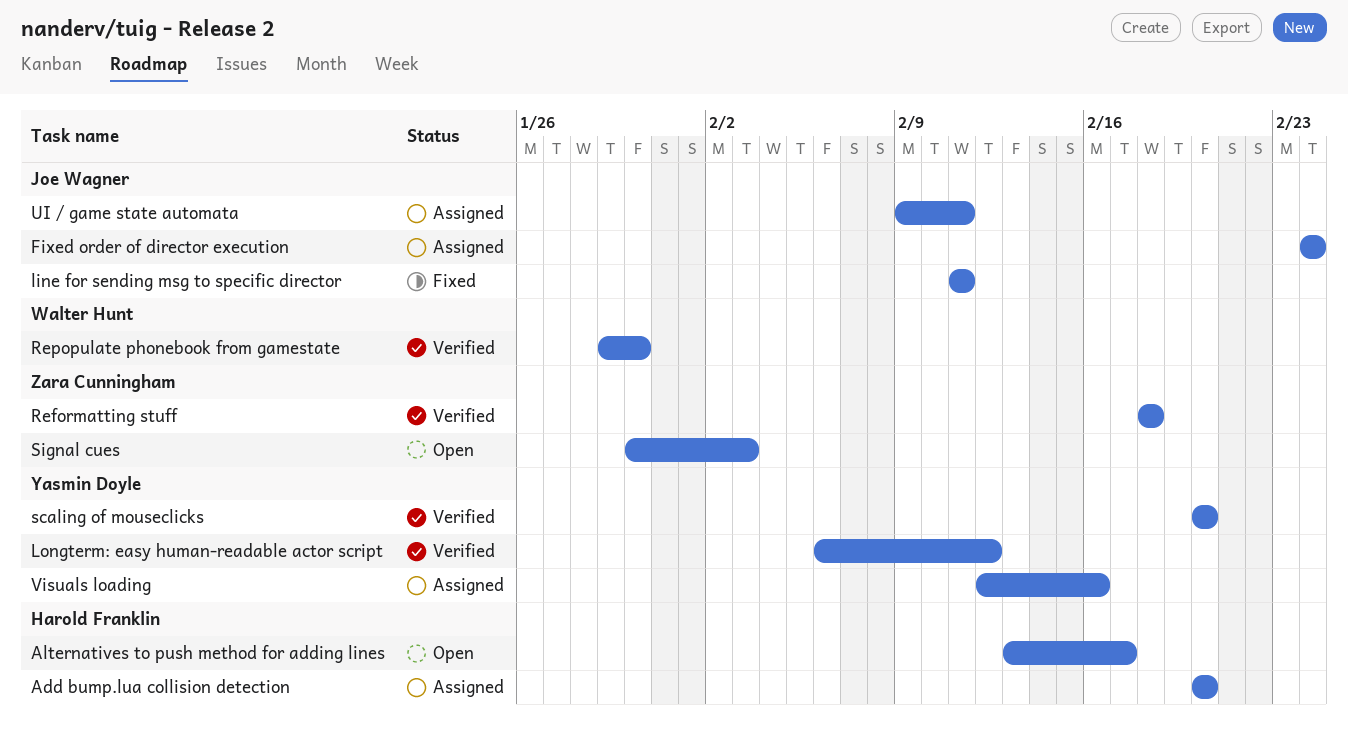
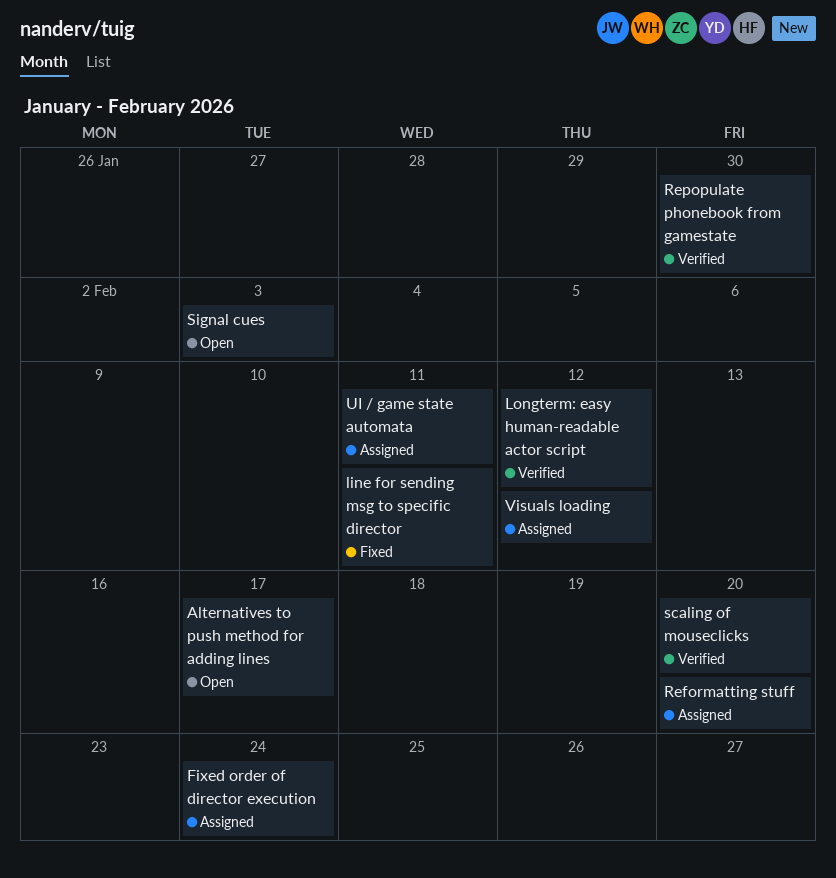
Add bump.lua collision detection: present -> none
Reformatting stuff, status: Verified -> Assigned
Reformatting stuff, due: Feb 18 -> Feb 20
Visuals loading, due: Feb 16 -> Feb 12

